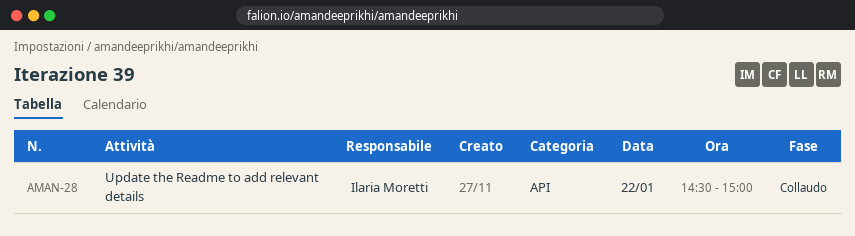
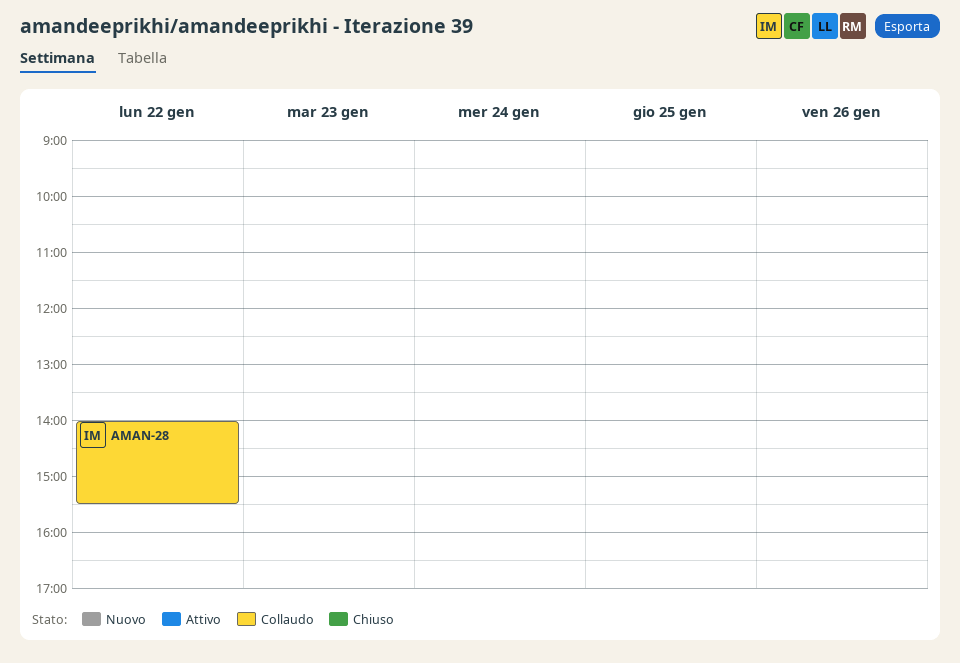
AMAN-28, begins: 14:30 -> 14:00
AMAN-28, ends: 15:00 -> 15:30

